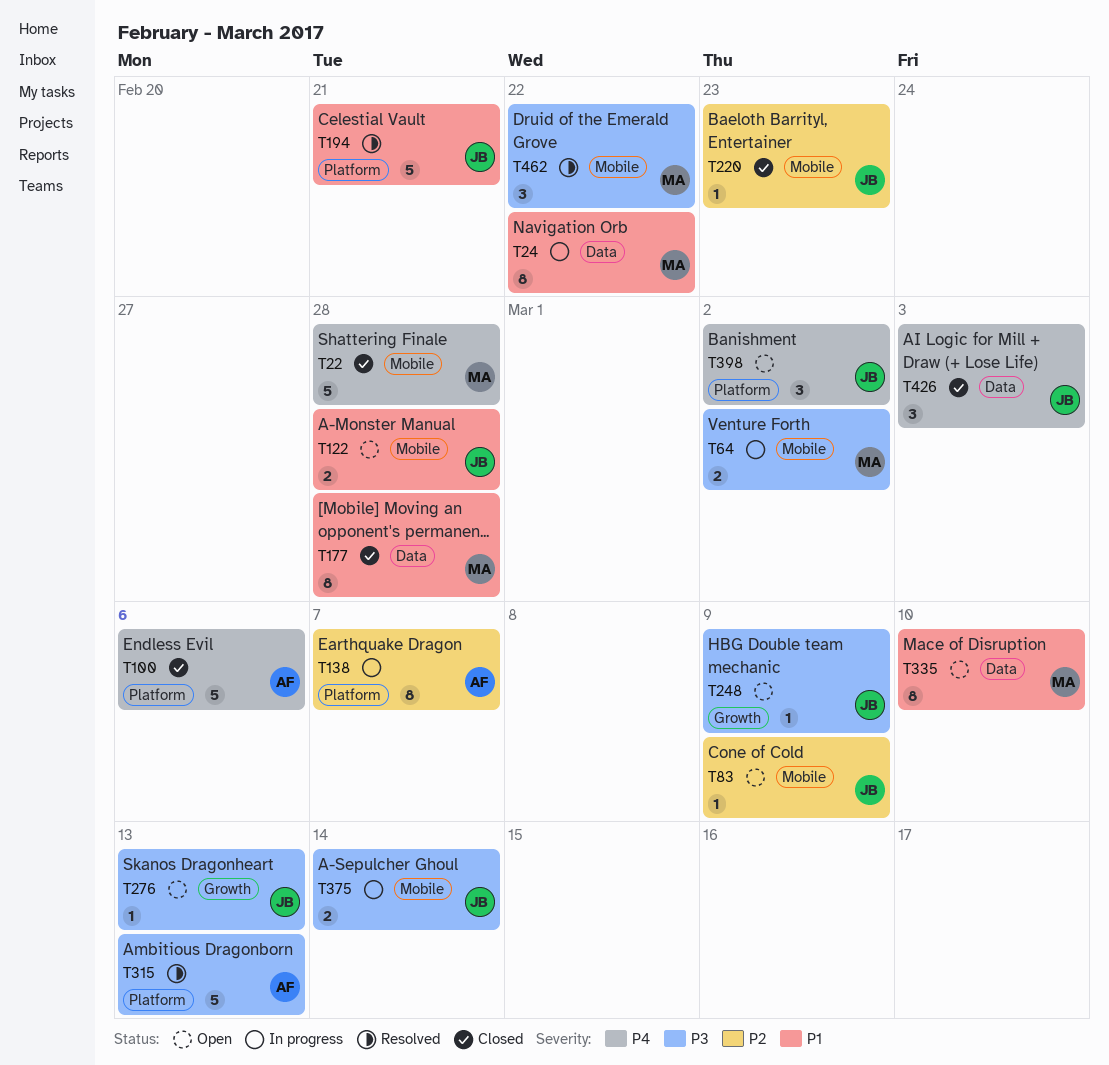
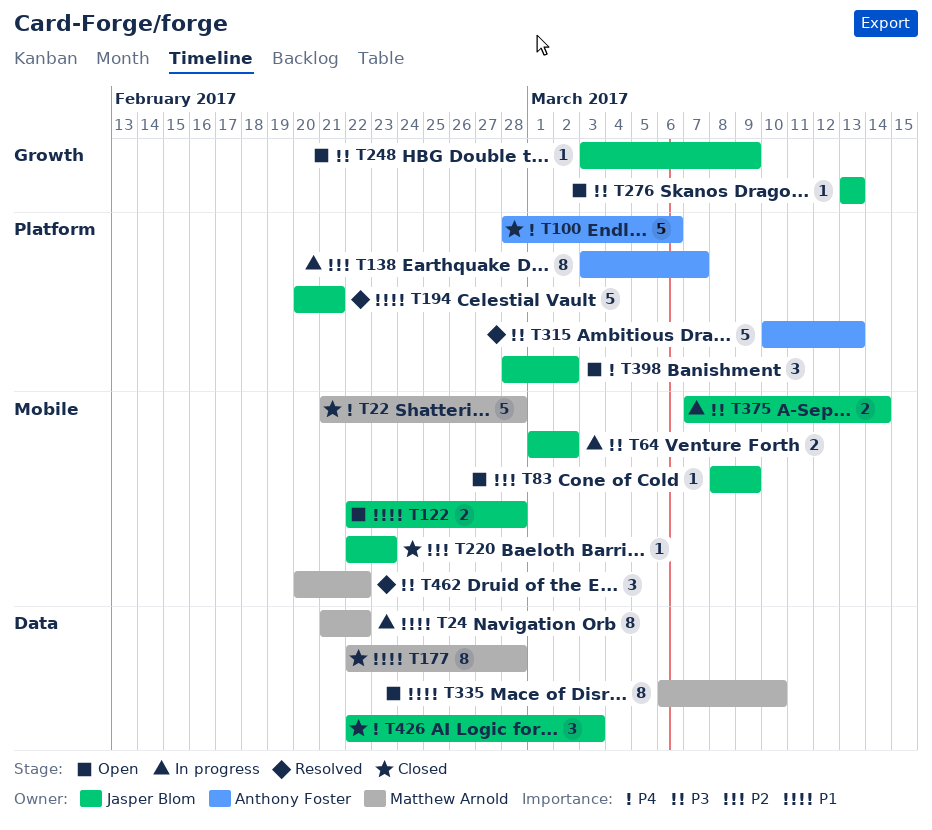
T64, owner: Matthew Arnold -> Jasper Blom

